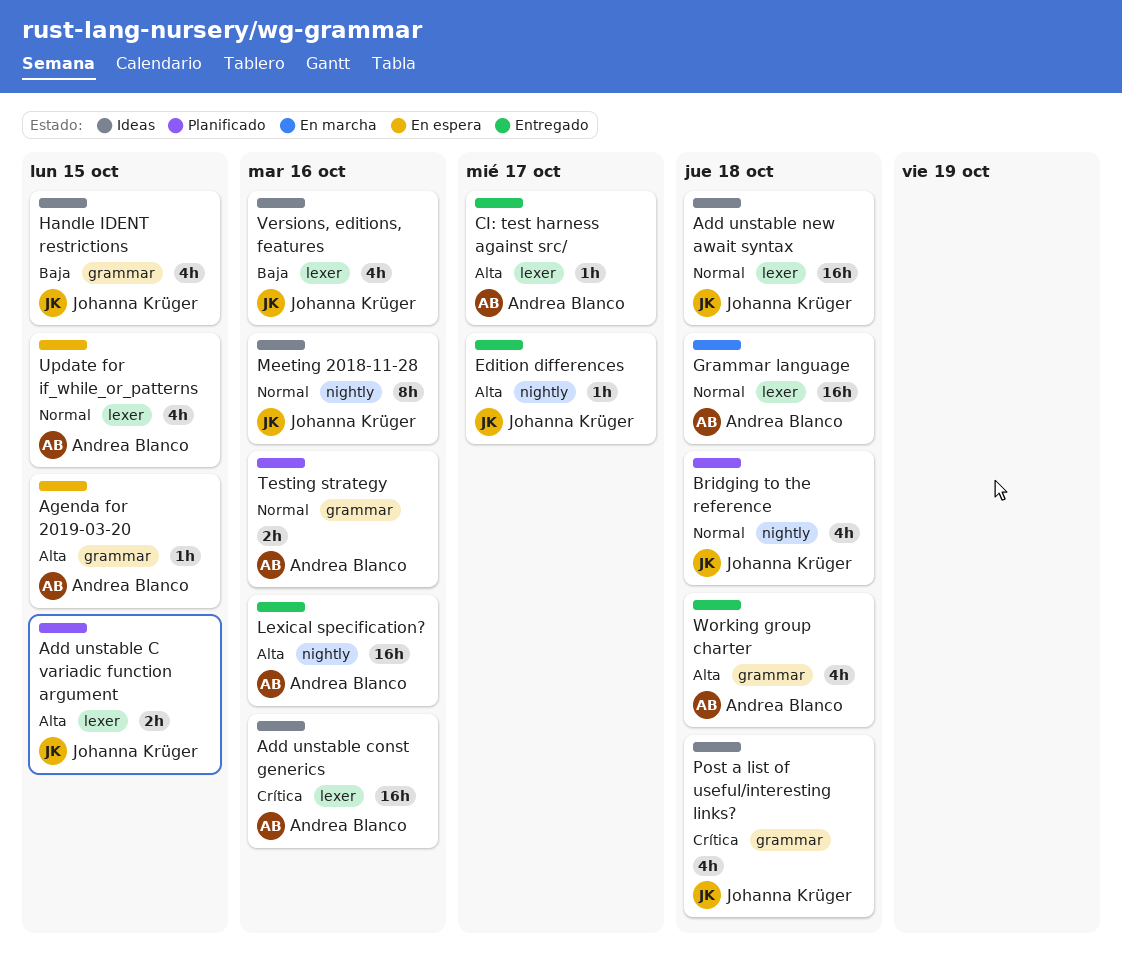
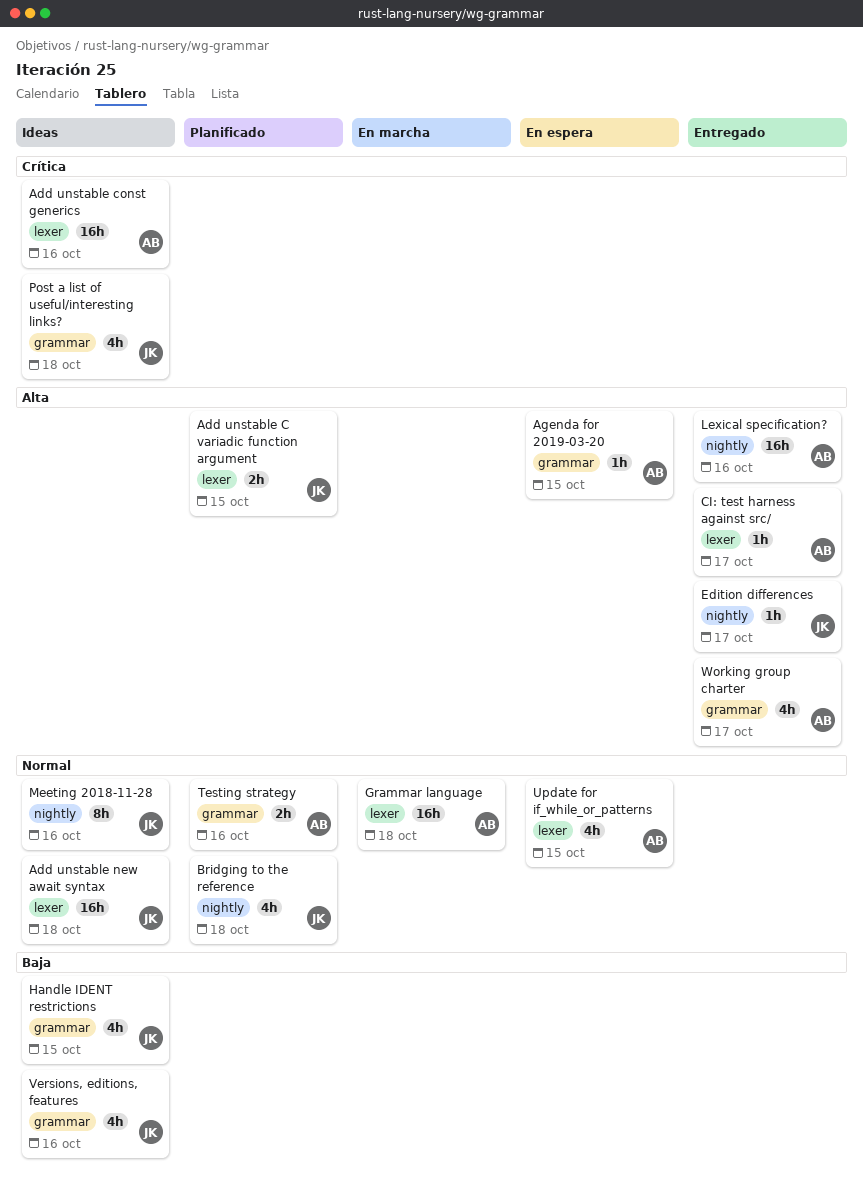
Versions, editions, features, label: lexer -> grammar
Working group charter, due: Oct 18 -> Oct 17

